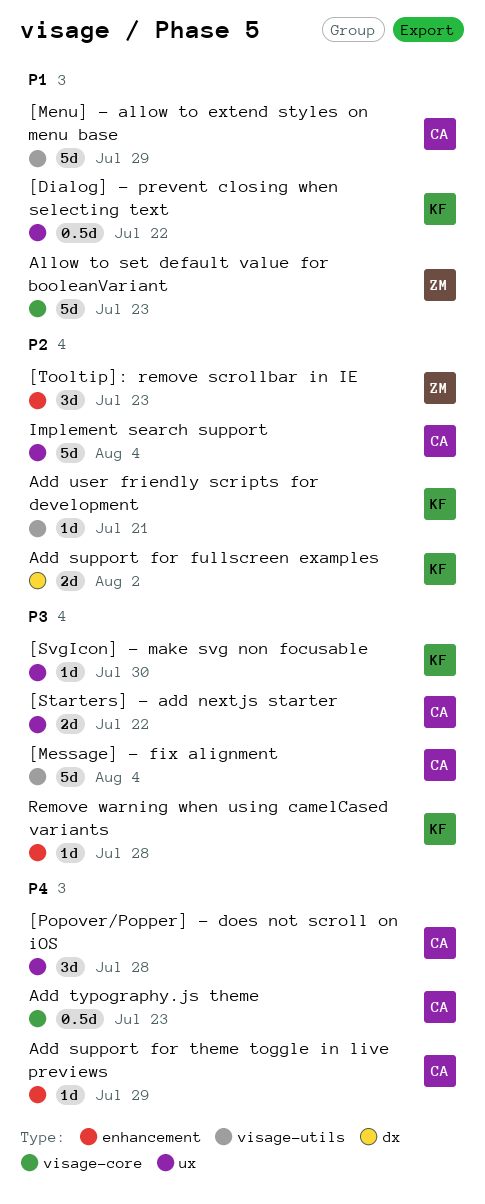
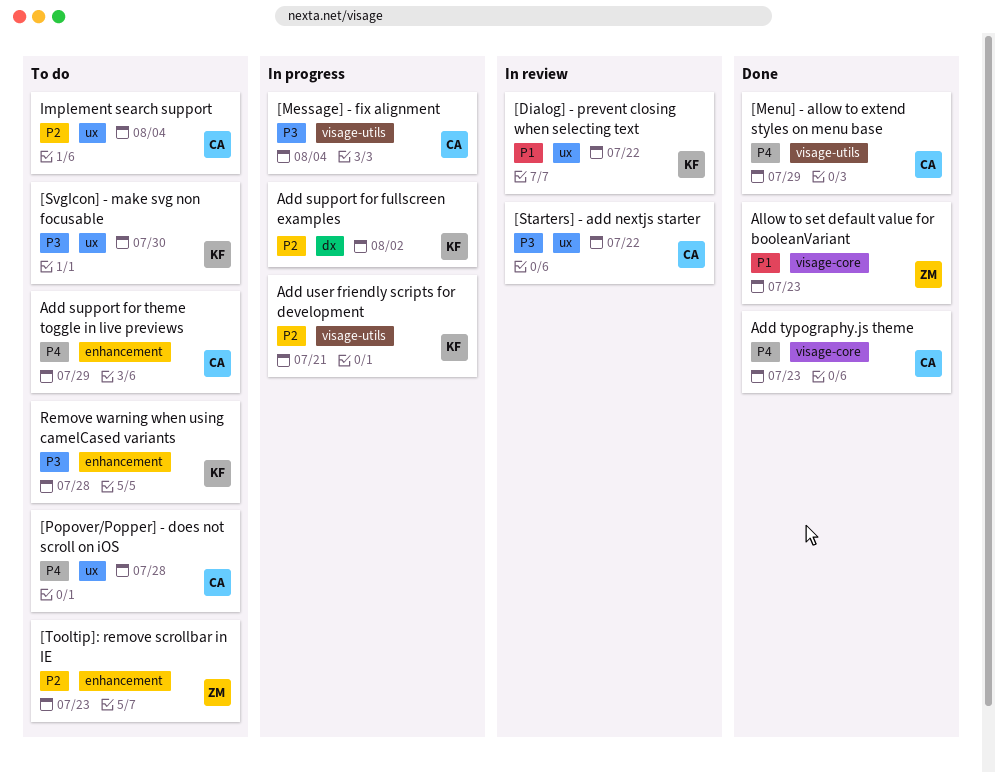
[Menu] - allow to extend styles on menu base, priority: P1 -> P4

